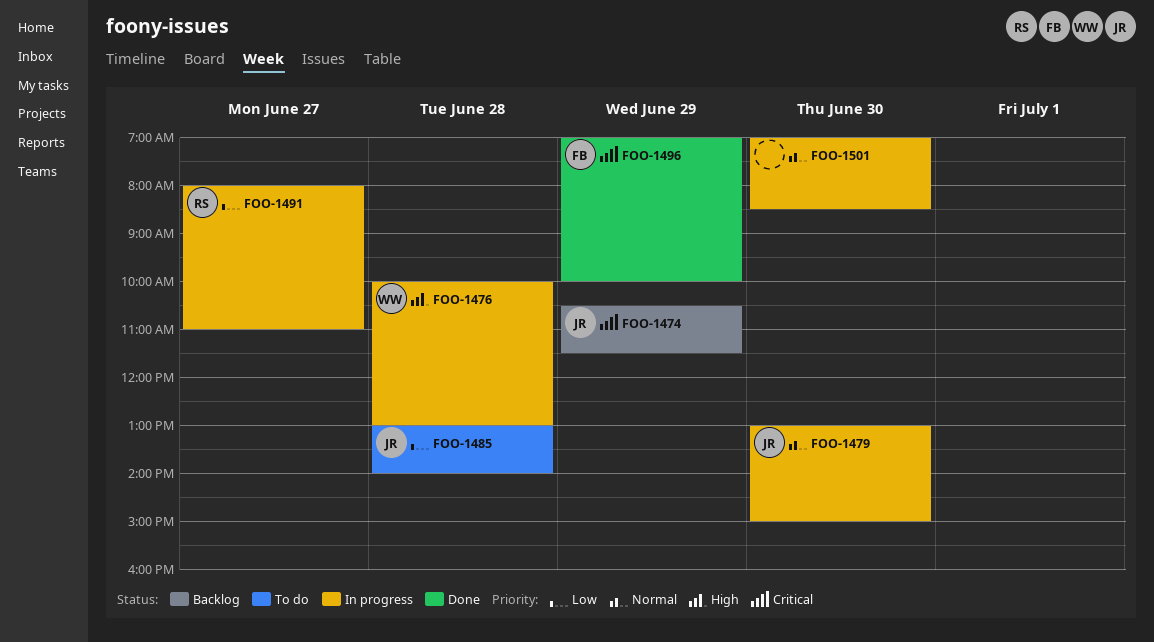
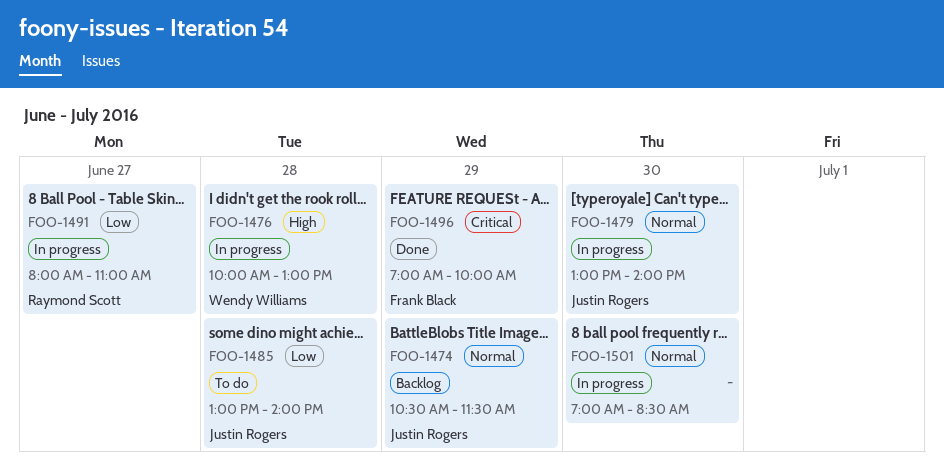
FOO-1474, priority: Critical -> Normal
FOO-1479, ends: 15:00 -> 14:00

